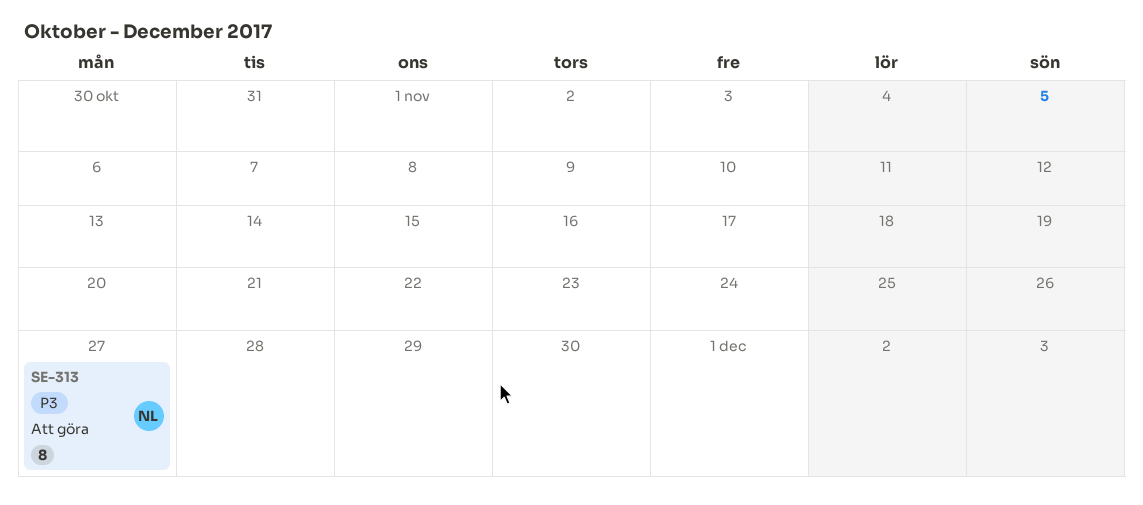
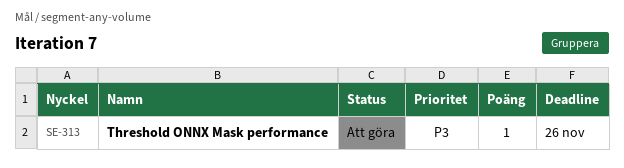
SE-313, estimate: 8 -> 1
SE-313, due: Nov 27 -> Nov 26

